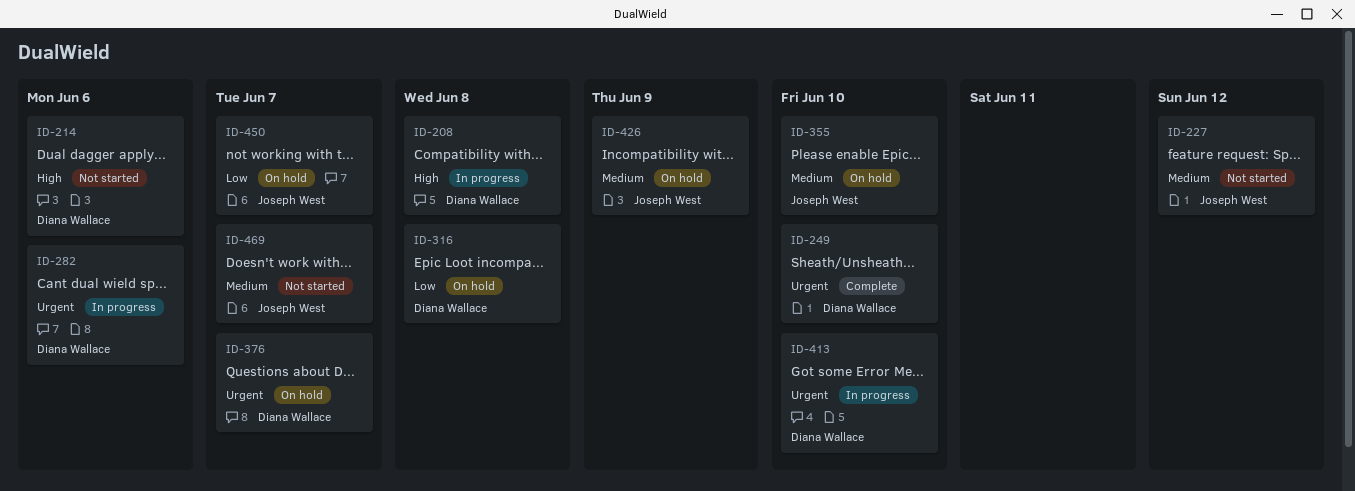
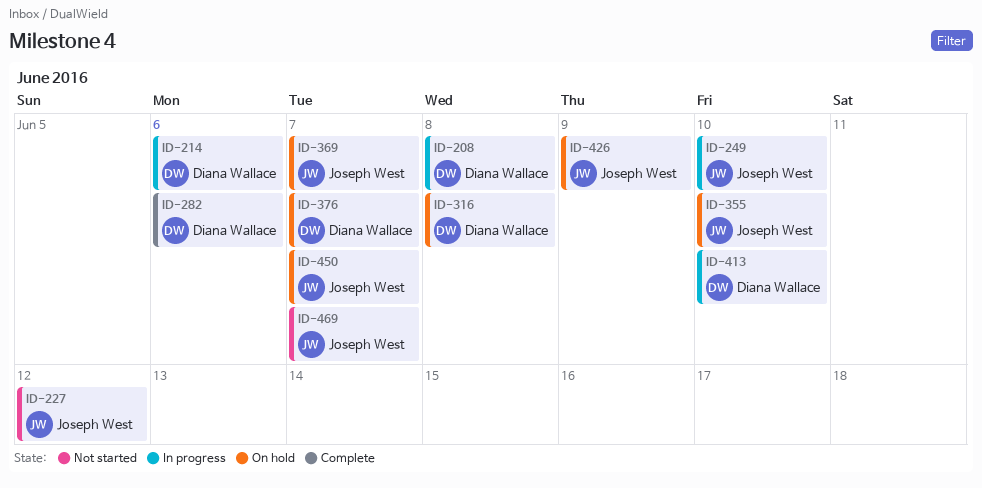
ID-214, status: Not started -> In progress
ID-249, status: Complete -> In progress
ID-249, owner: Diana Wallace -> Joseph West
ID-282, status: In progress -> Complete
ID-369: none -> present

